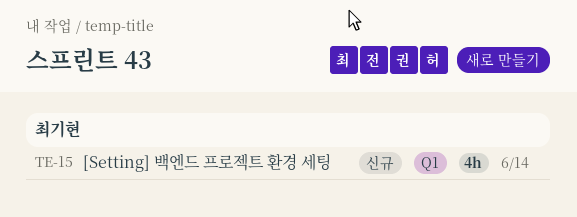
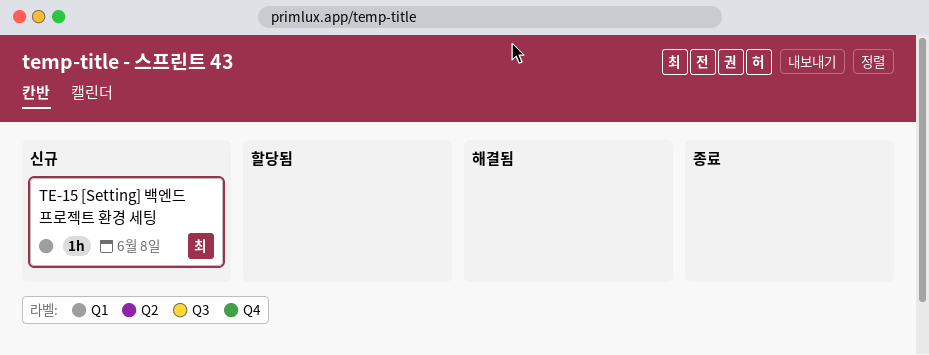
TE-15, estimate: 4h -> 1h
TE-15, due: Jun 14 -> Jun 8

